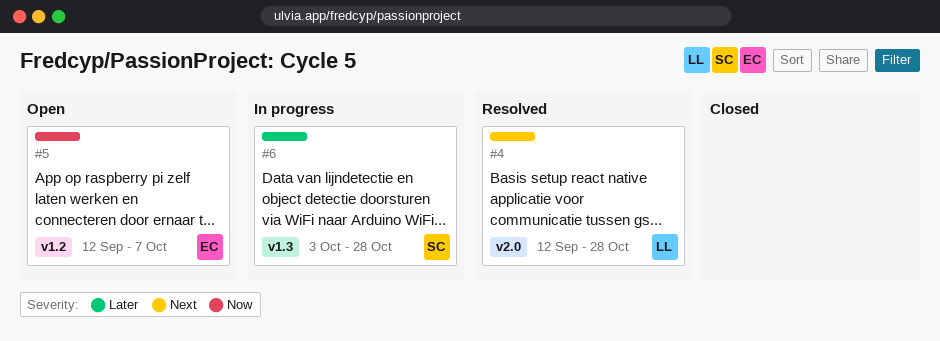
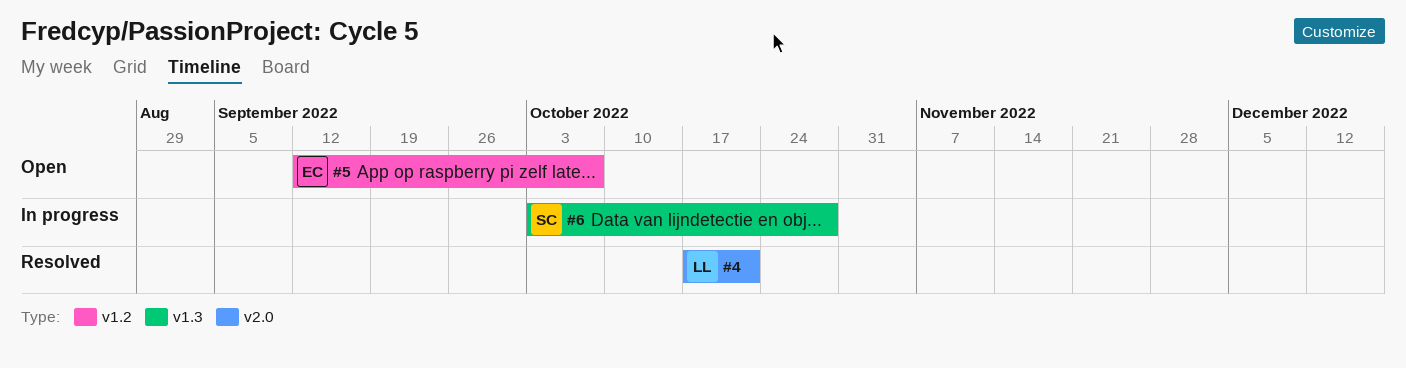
#4, start: Sep 12 -> Oct 17
#4, due: Oct 28 -> Oct 21

